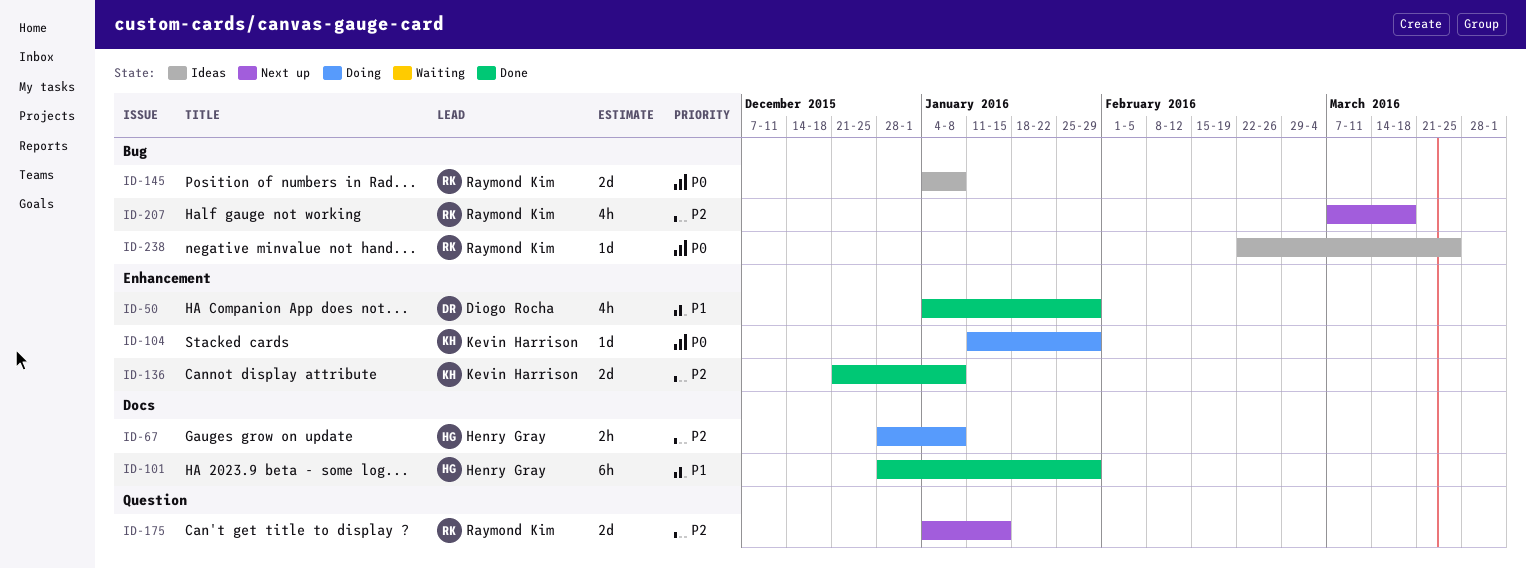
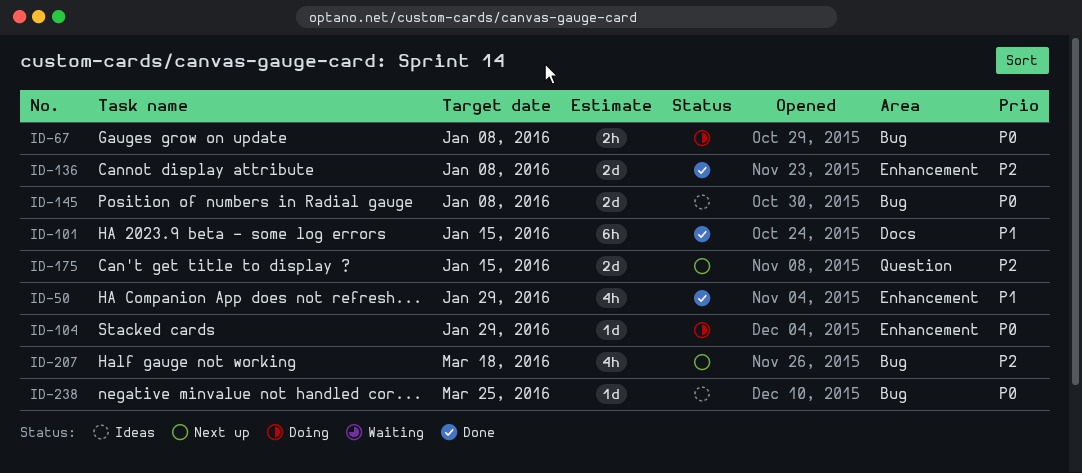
ID-67, priority: P2 -> P0
ID-67, label: Docs -> Bug
ID-101, due: Jan 29 -> Jan 15

